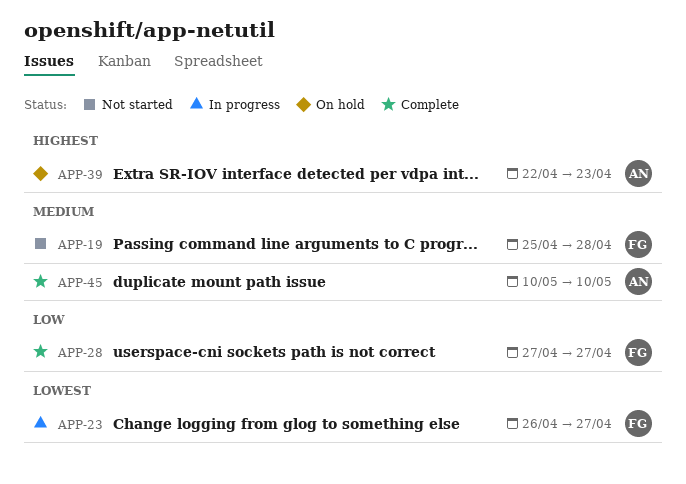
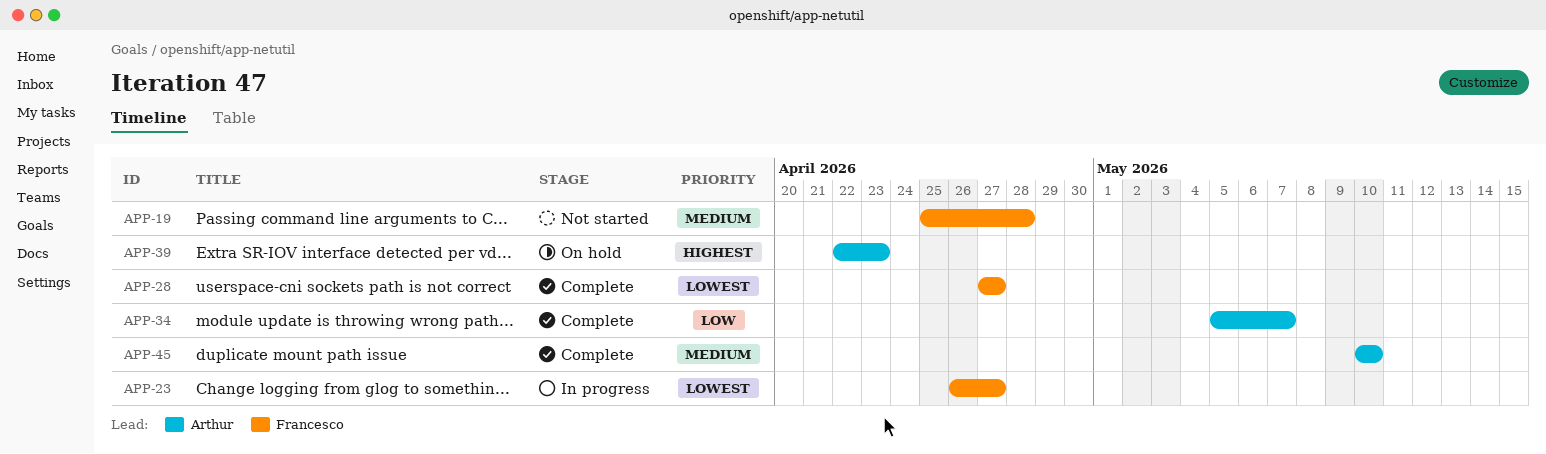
APP-28, priority: Low -> Lowest
APP-34: none -> present

